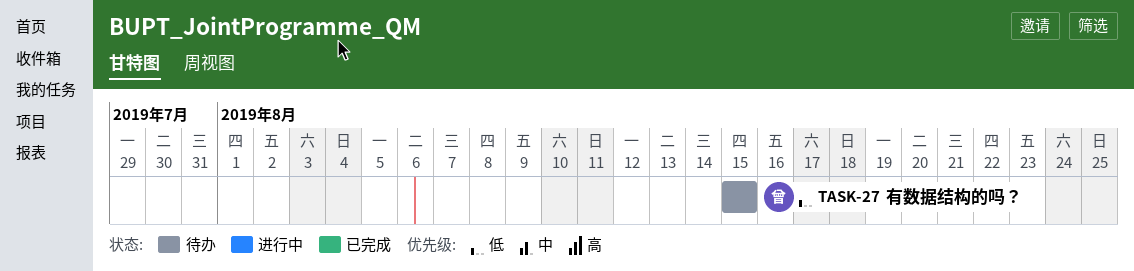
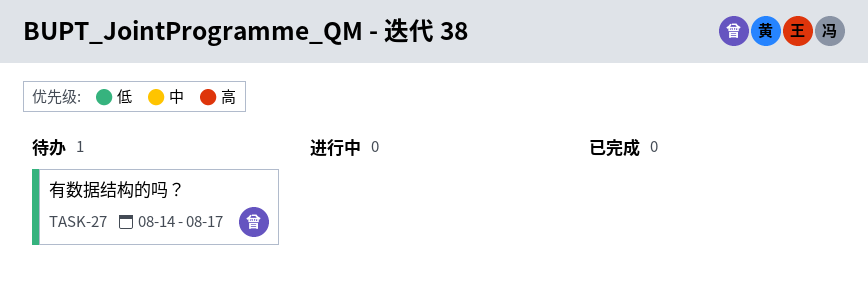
TASK-27, start: Aug 15 -> Aug 14
TASK-27, due: Aug 15 -> Aug 17

